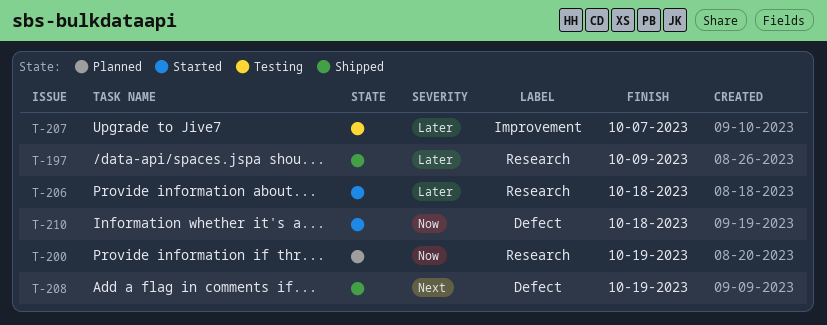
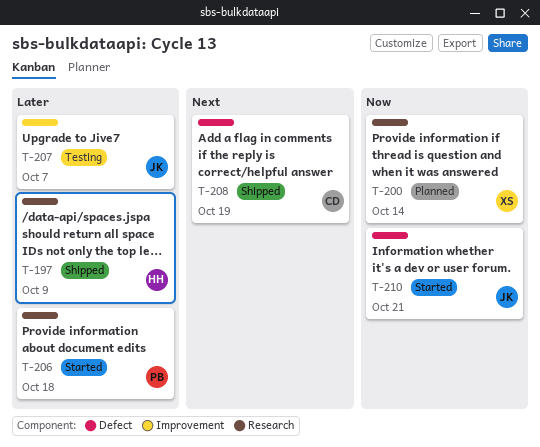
T-200, due: Oct 19 -> Oct 14
T-210, due: Oct 18 -> Oct 21

